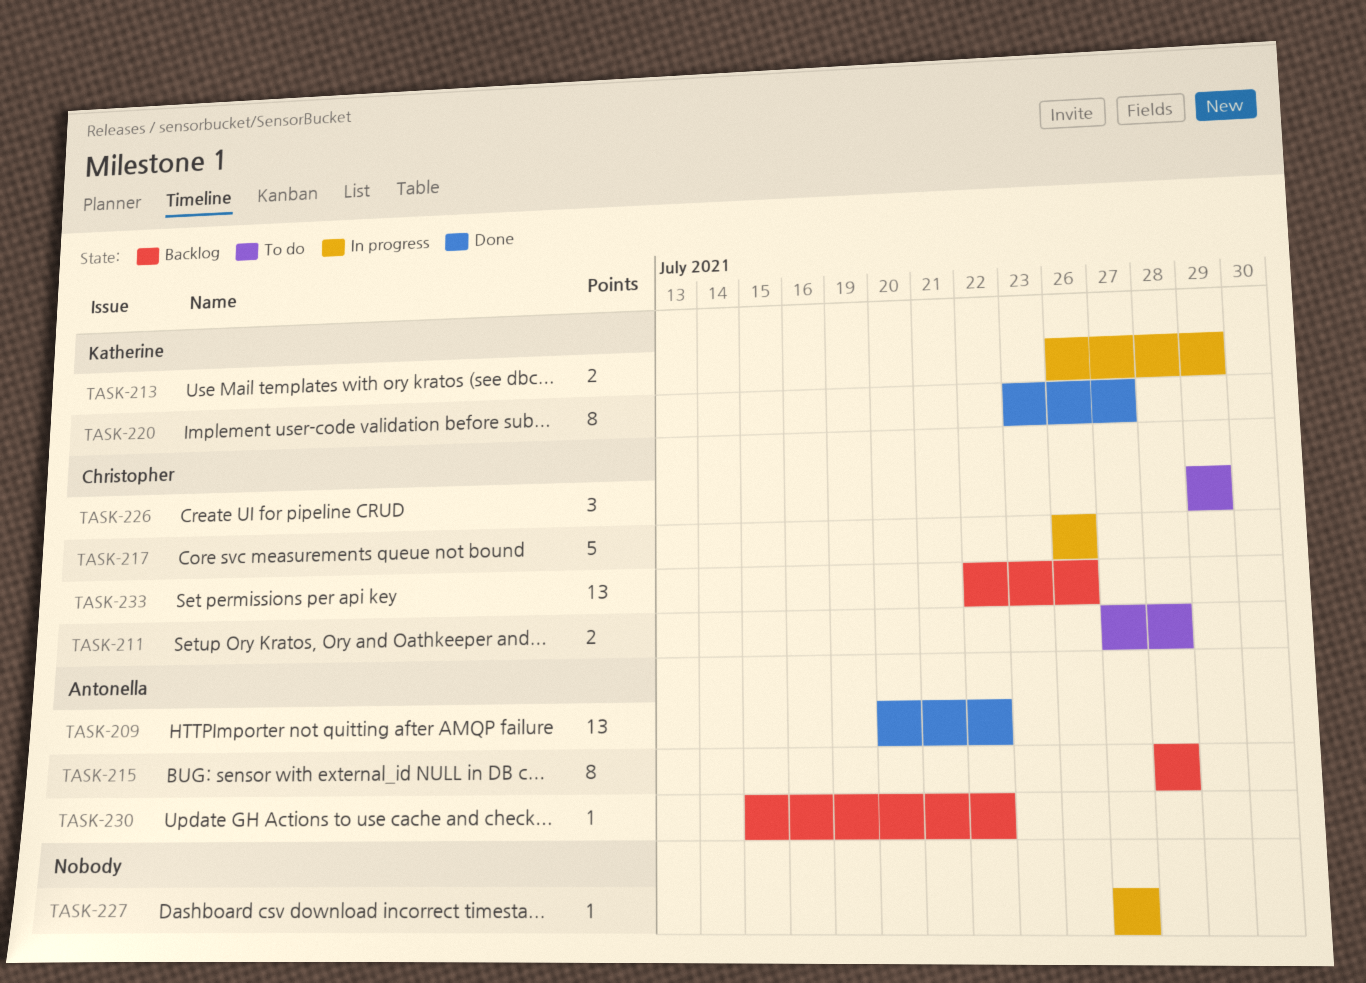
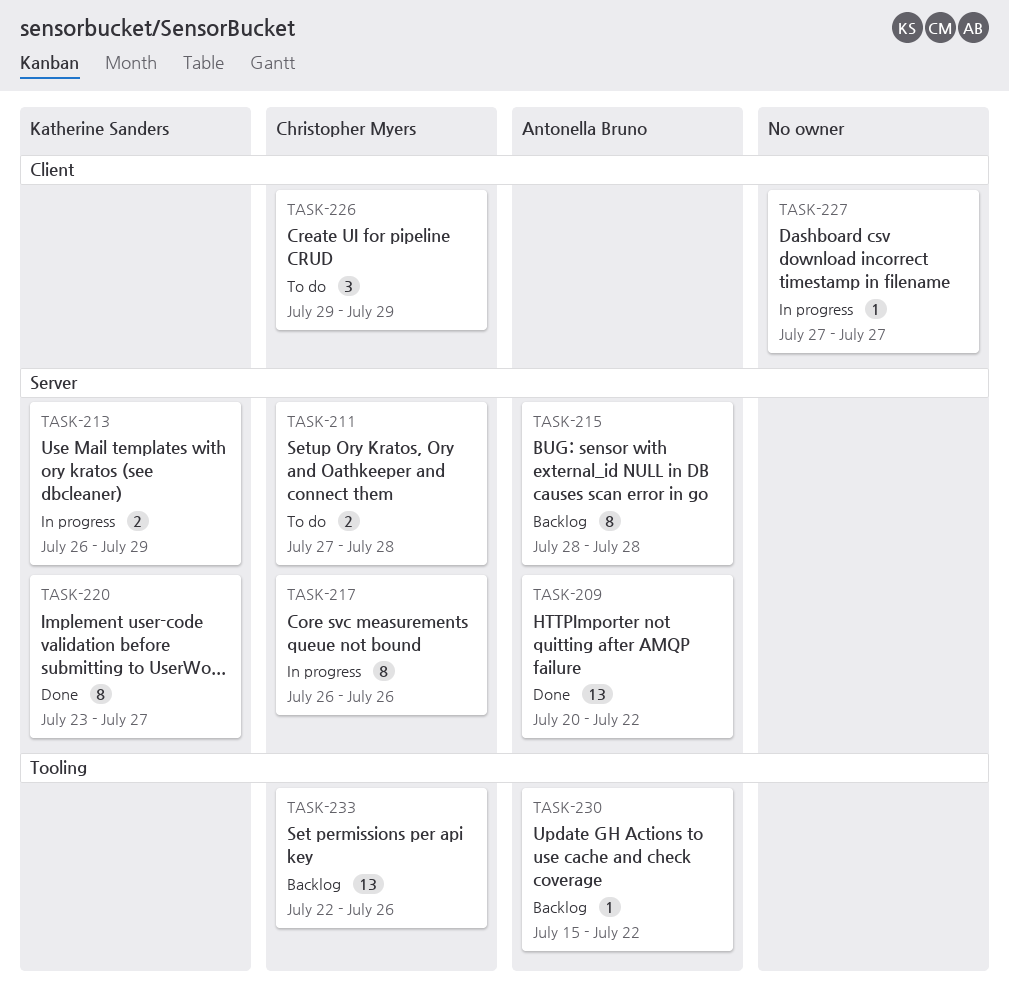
TASK-217, estimate: 5 -> 8

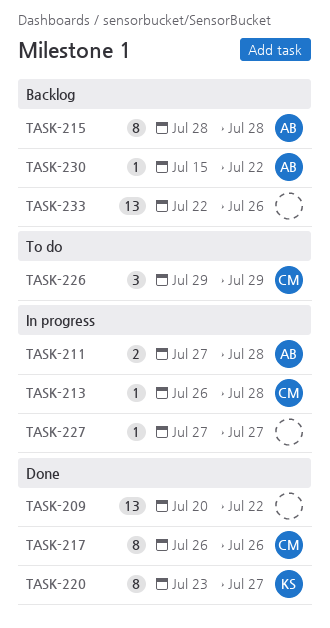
TASK-209, owner: Antonella Bruno -> none
TASK-211, status: To do -> In progress
TASK-211, owner: Christopher Myers -> Antonella Bruno
TASK-213, owner: Katherine Sanders -> Christopher Myers
TASK-213, estimate: 2 -> 1
TASK-213, due: Jul 29 -> Jul 28
TASK-217, status: In progress -> Done
TASK-233, owner: Christopher Myers -> none

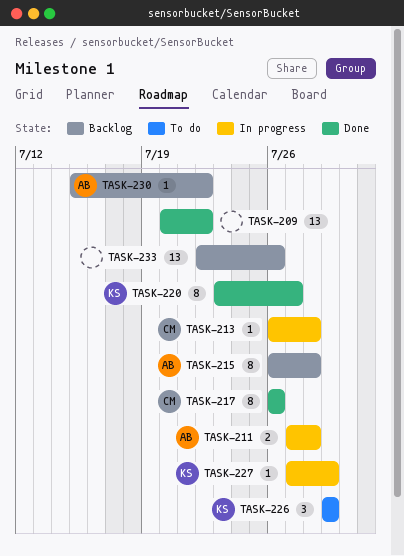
TASK-215, start: Jul 28 -> Jul 26
TASK-226, owner: CM -> KS
TASK-227, owner: none -> KS
TASK-227, due: Jul 27 -> Jul 29

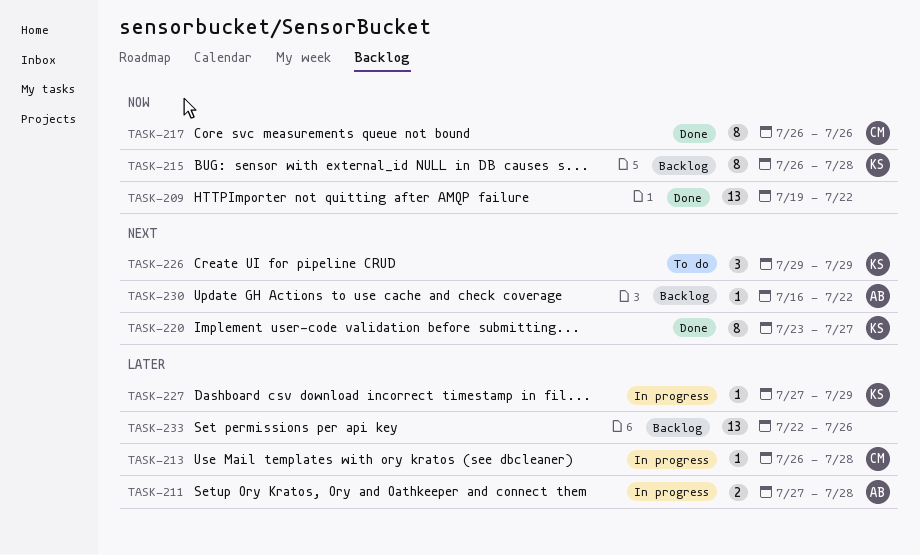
TASK-209, start: Jul 20 -> Jul 19
TASK-215, owner: AB -> KS
TASK-230, start: Jul 15 -> Jul 16

